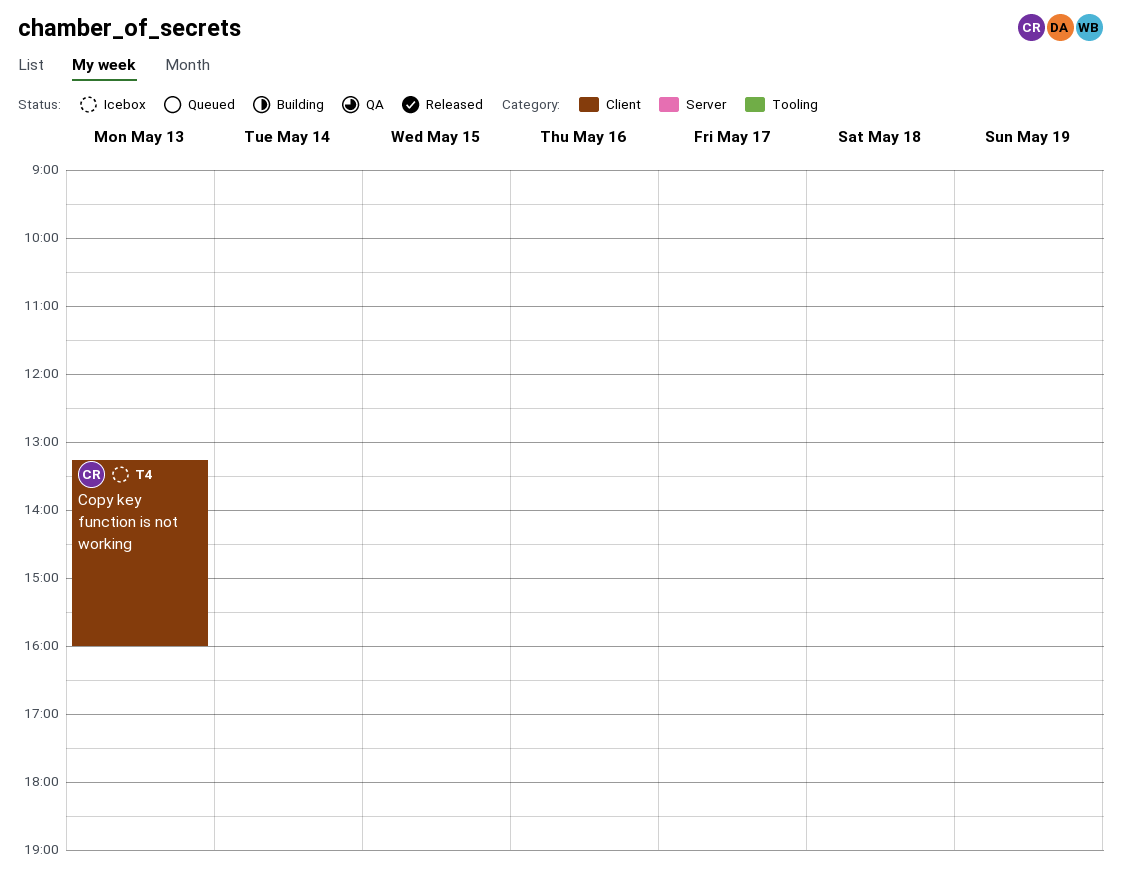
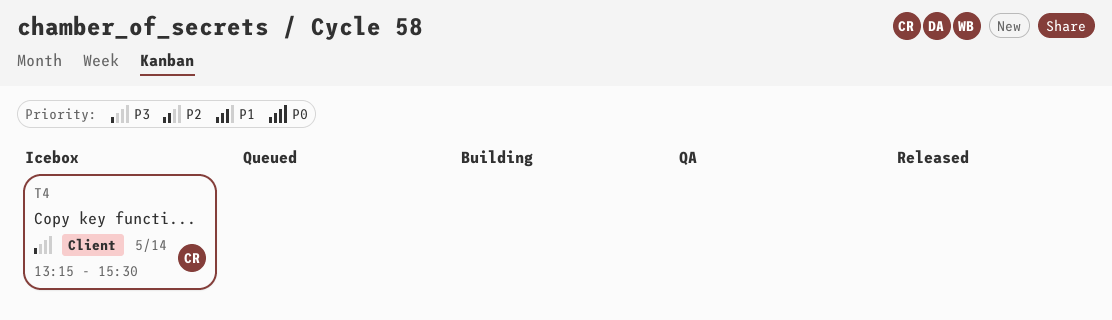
T4, day: May 13 -> May 14
T4, ends: 16:00 -> 15:30

